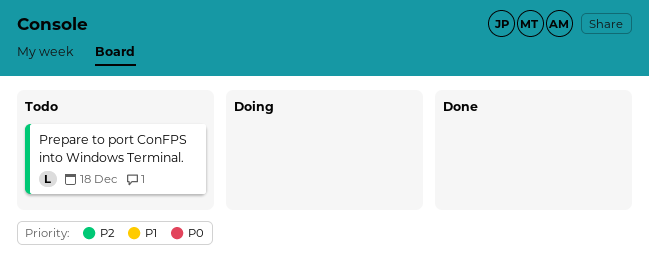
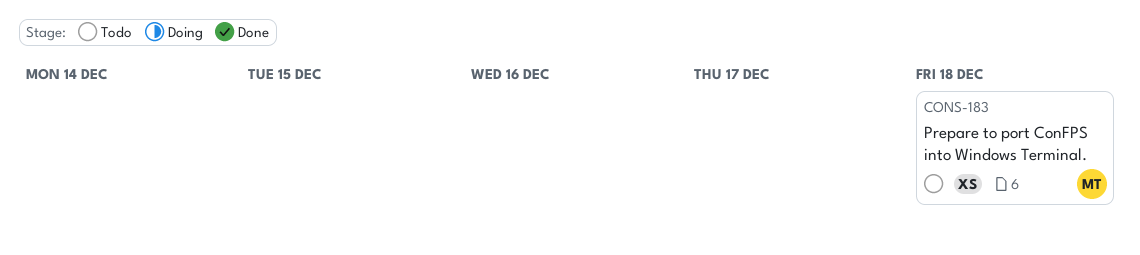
Prepare to port ConFPS into Windows Terminal., estimate: L -> XS

